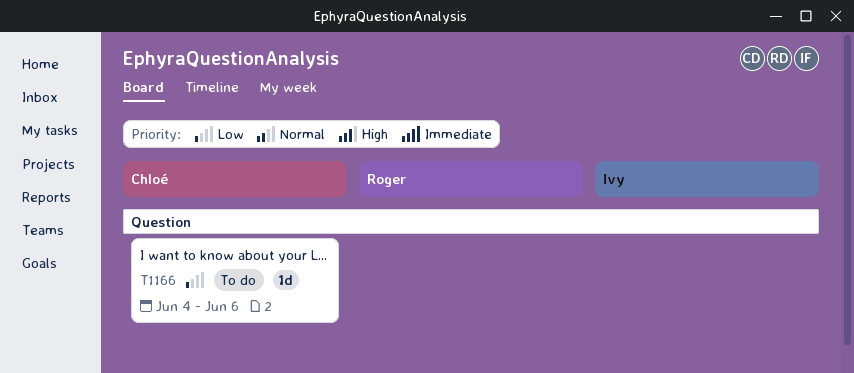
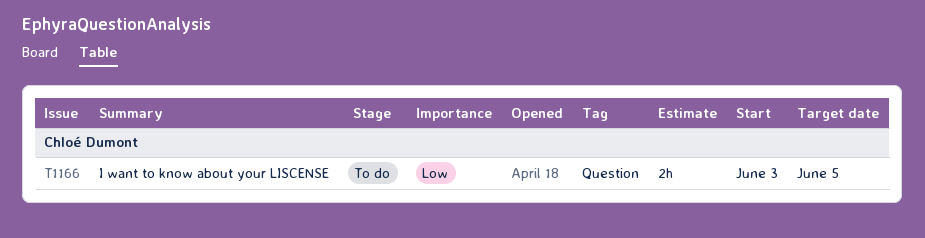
T1166, estimate: 1d -> 2h
T1166, start: Jun 4 -> Jun 3
T1166, due: Jun 6 -> Jun 5

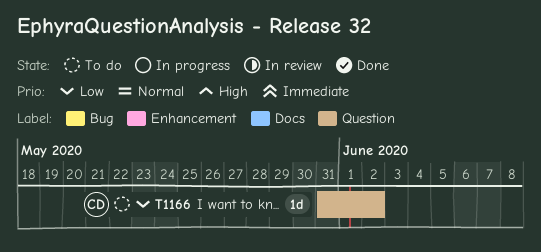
T1166, estimate: 2h -> 1d
T1166, start: Jun 3 -> May 31
T1166, due: Jun 5 -> Jun 2

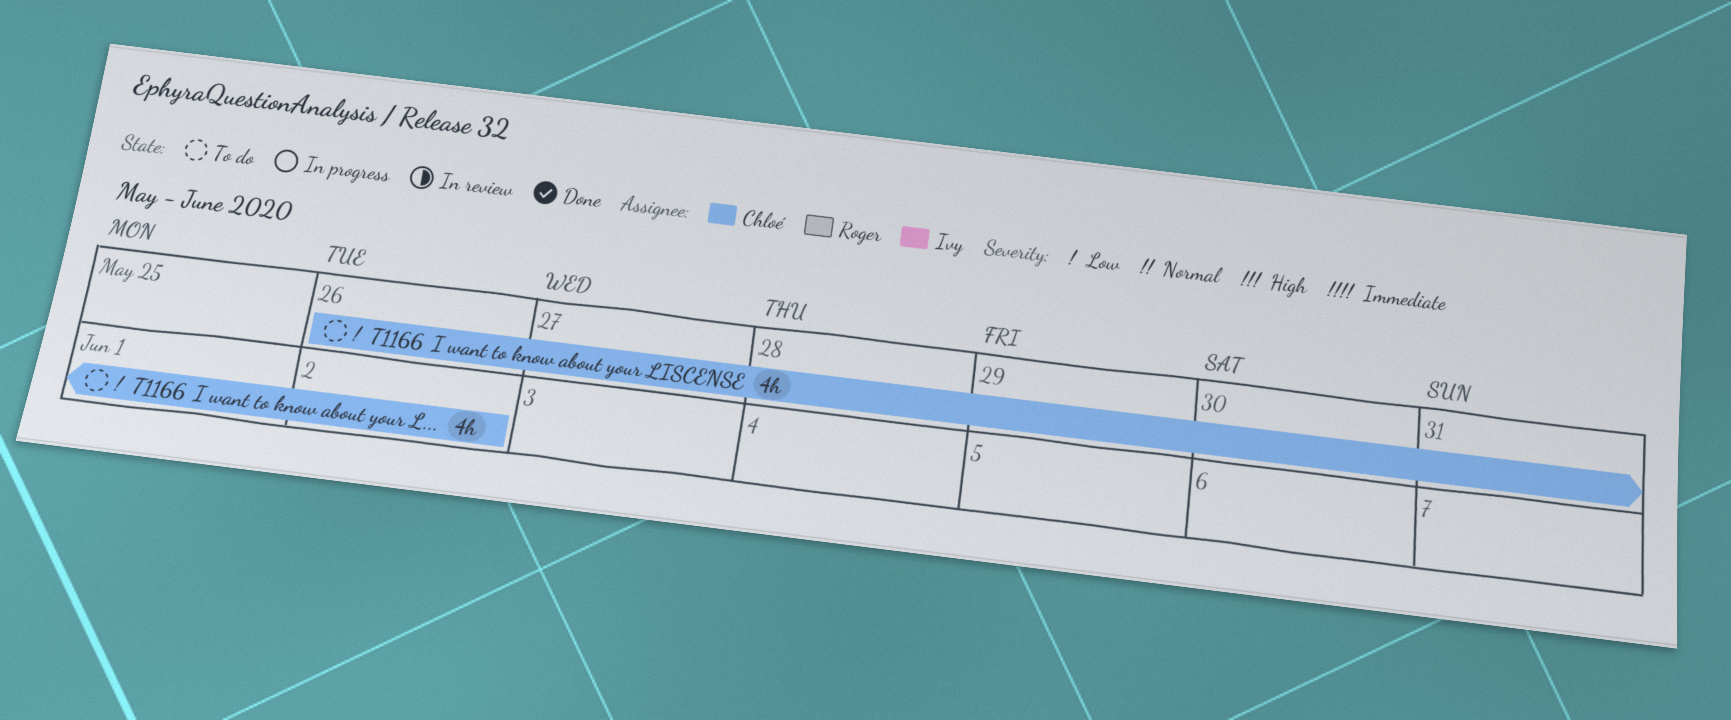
T1166, estimate: 1d -> 4h
T1166, start: May 31 -> May 26

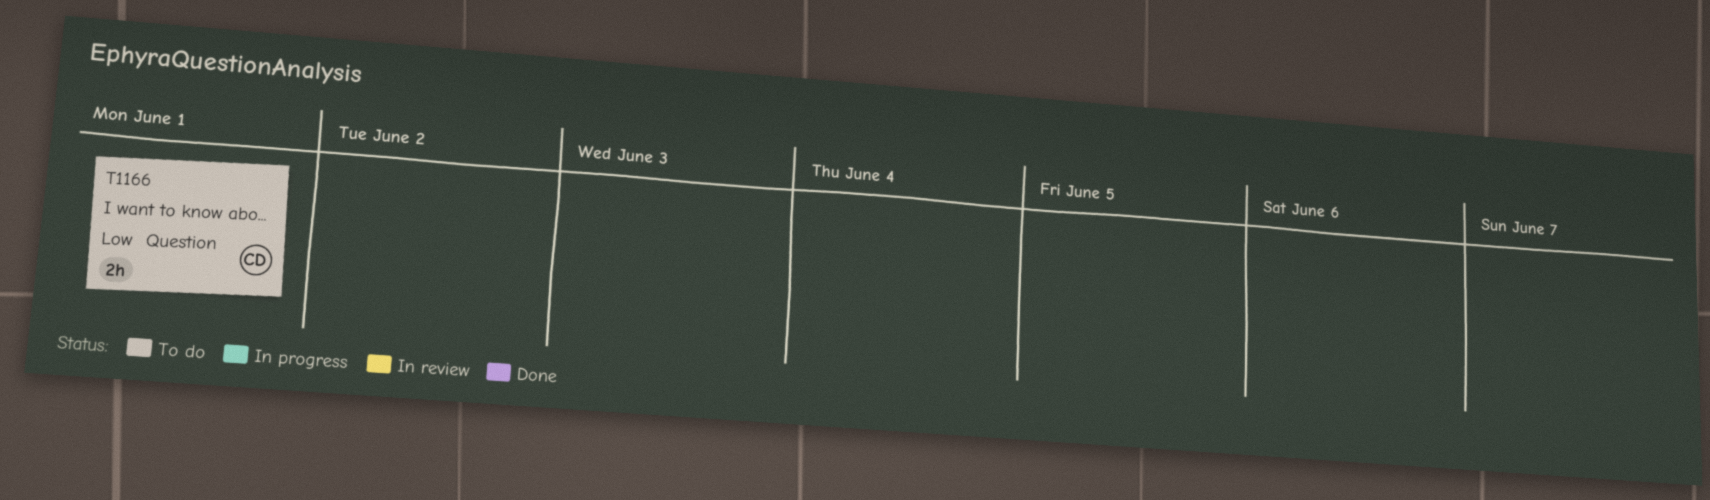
T1166, estimate: 4h -> 2h
T1166, due: Jun 2 -> Jun 1

